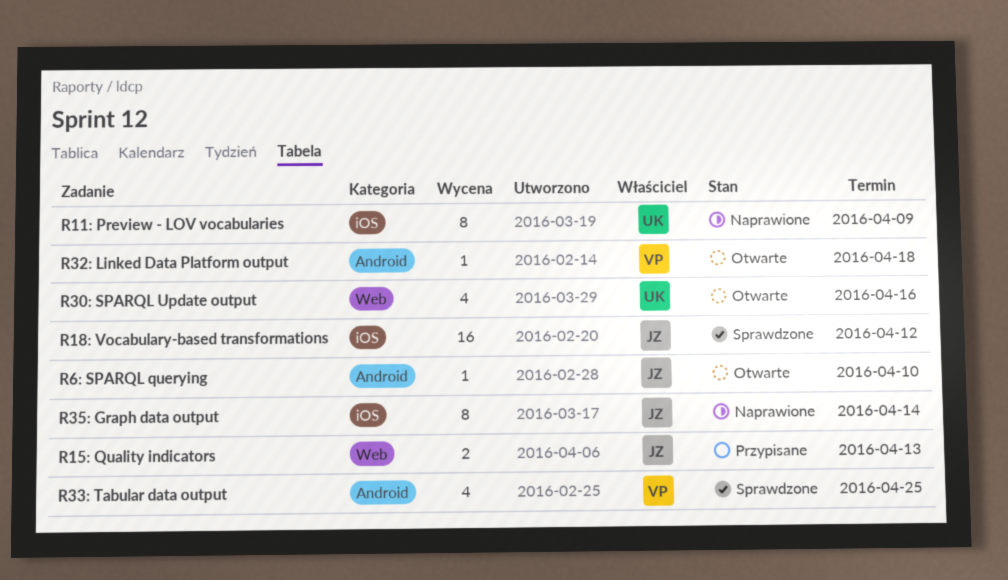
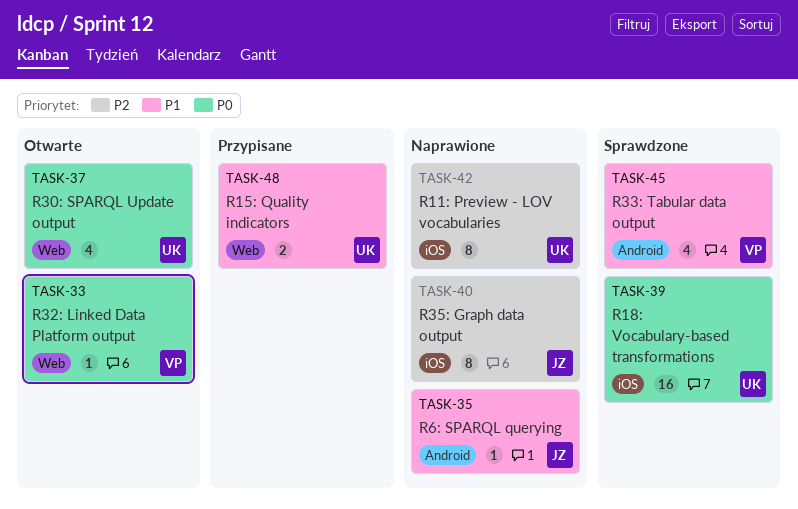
R15: Quality indicators, owner: JZ -> UK
R18: Vocabulary-based transformations, owner: JZ -> UK
R32: Linked Data Platform output, label: Android -> Web
R6: SPARQL querying, status: Otwarte -> Naprawione

